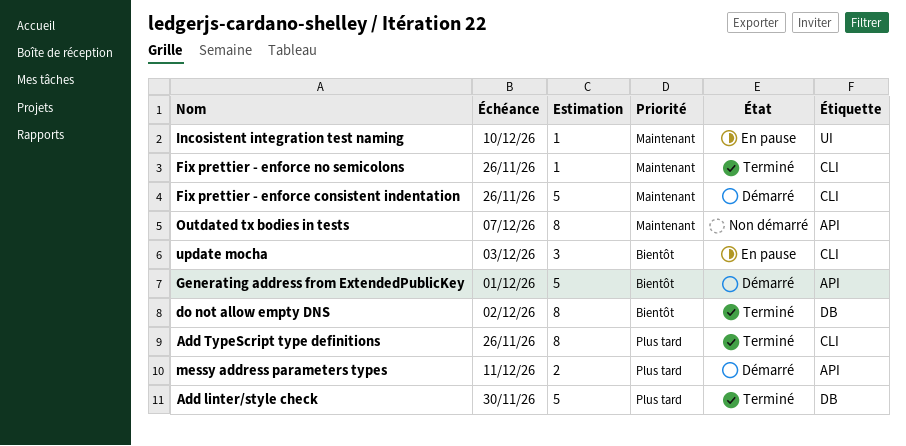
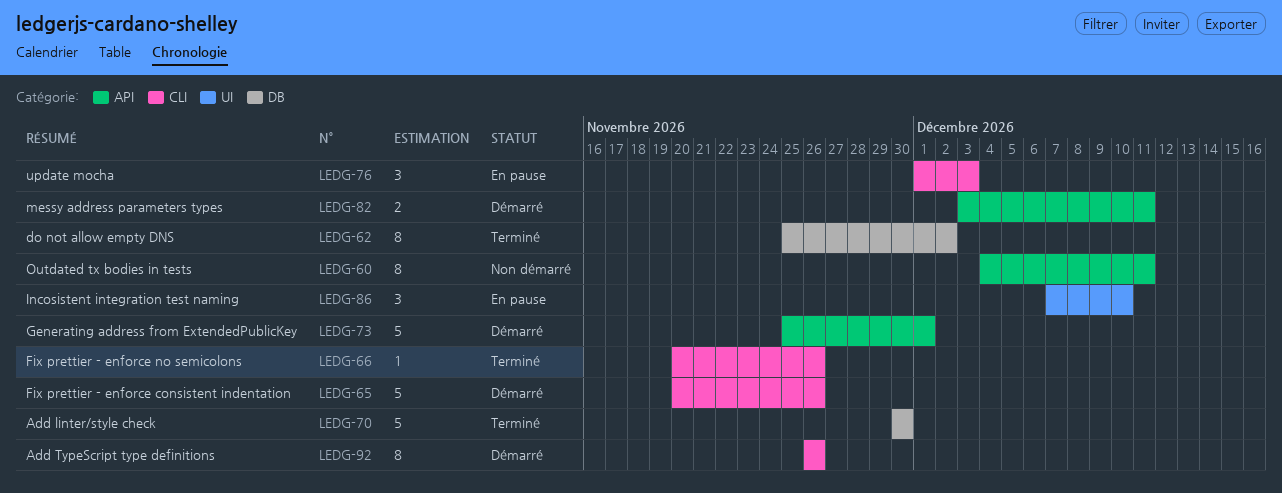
Add TypeScript type definitions, status: Terminé -> Démarré
Incosistent integration test naming, estimate: 1 -> 3
Outdated tx bodies in tests, due: Dec 7 -> Dec 11

